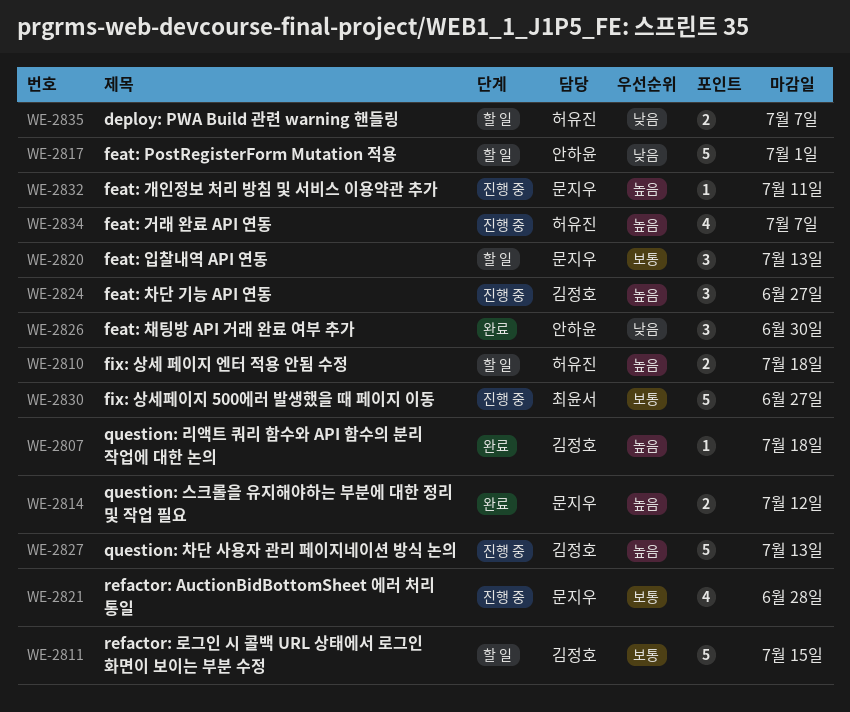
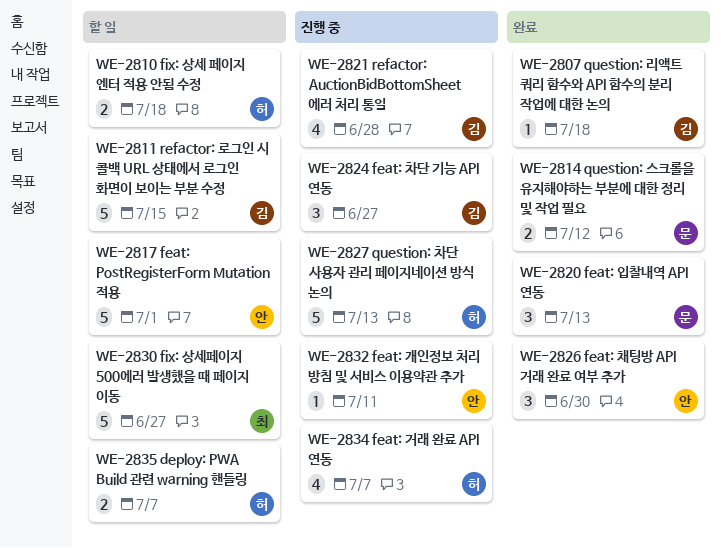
WE-2820, status: 할 일 -> 완료
WE-2821, owner: 문지우 -> 김정호
WE-2827, owner: 김정호 -> 허유진
WE-2830, status: 진행 중 -> 할 일
WE-2832, owner: 문지우 -> 안하윤

